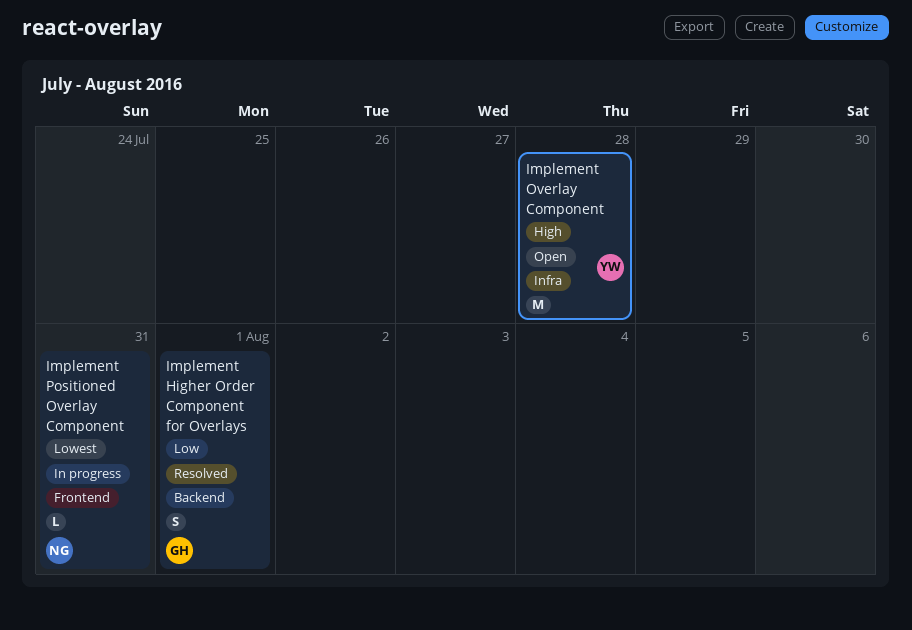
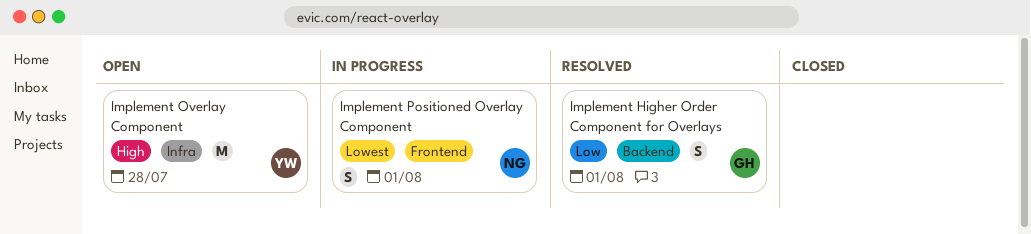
Implement Positioned Overlay Component, estimate: L -> S
Implement Positioned Overlay Component, due: Jul 31 -> Aug 1

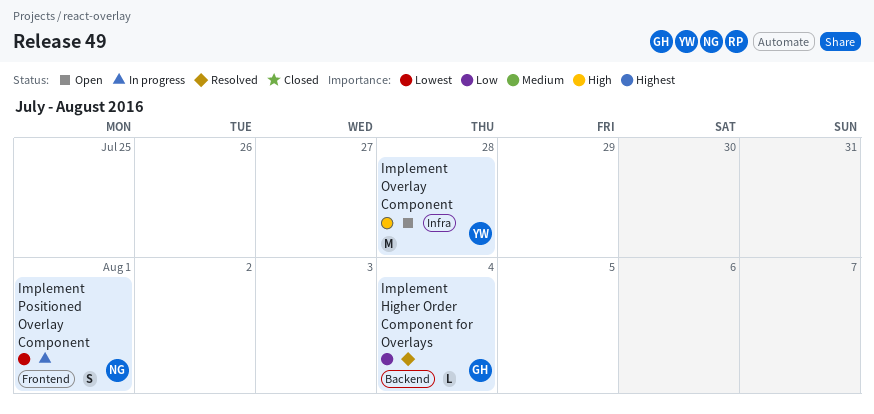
Implement Higher Order Component for Overlays, estimate: S -> L
Implement Higher Order Component for Overlays, due: Aug 1 -> Aug 4

